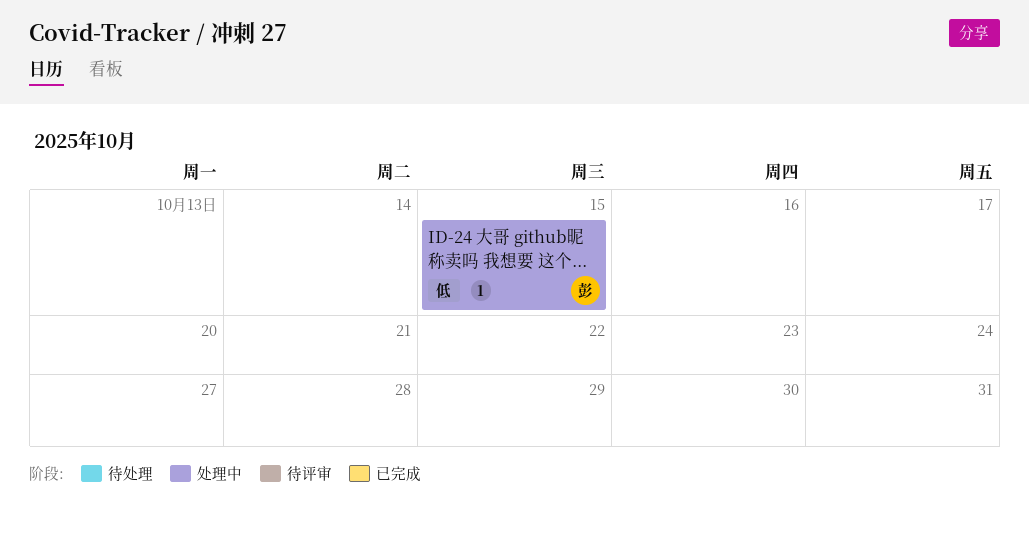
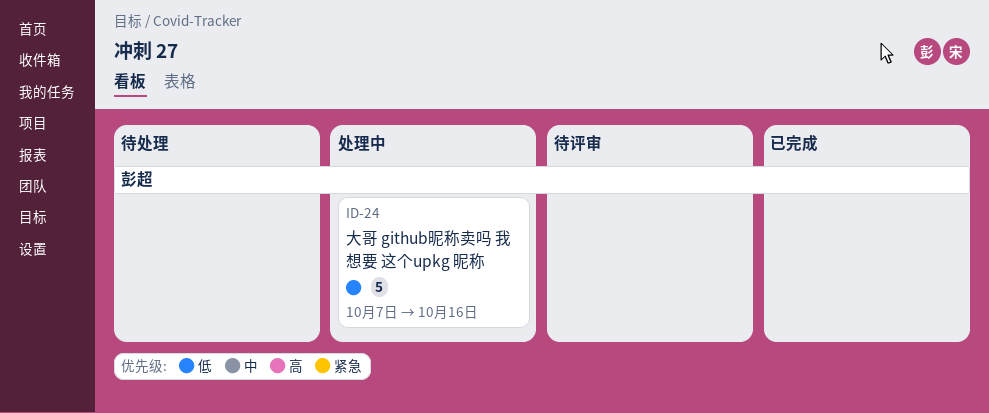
ID-24, estimate: 1 -> 5
ID-24, due: Oct 15 -> Oct 16

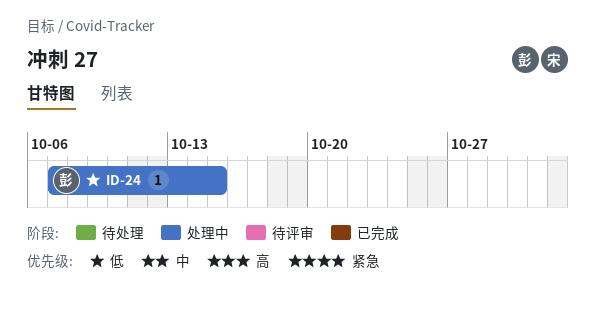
ID-24, estimate: 5 -> 1
ID-24, due: Oct 16 -> Oct 15

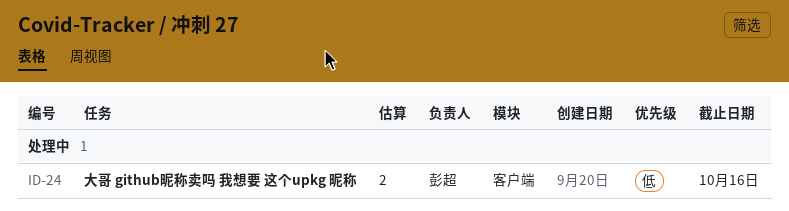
ID-24, estimate: 1 -> 2
ID-24, due: Oct 15 -> Oct 16

